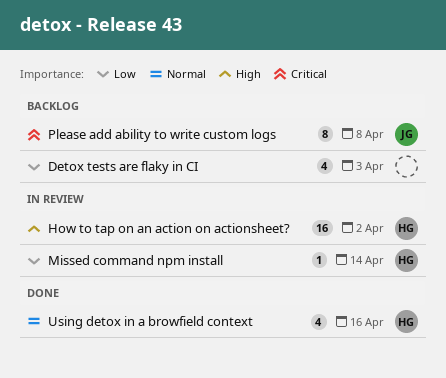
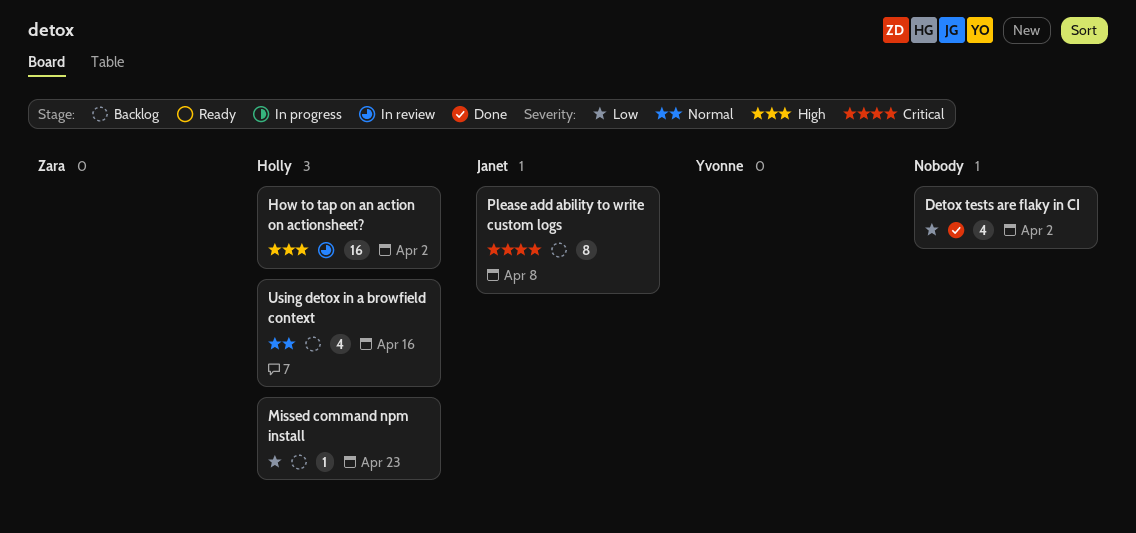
Detox tests are flaky in CI, status: Backlog -> Done
Detox tests are flaky in CI, due: Apr 3 -> Apr 2
Missed command npm install, status: In review -> Backlog
Missed command npm install, due: Apr 14 -> Apr 23
Using detox in a browfield context, status: Done -> Backlog

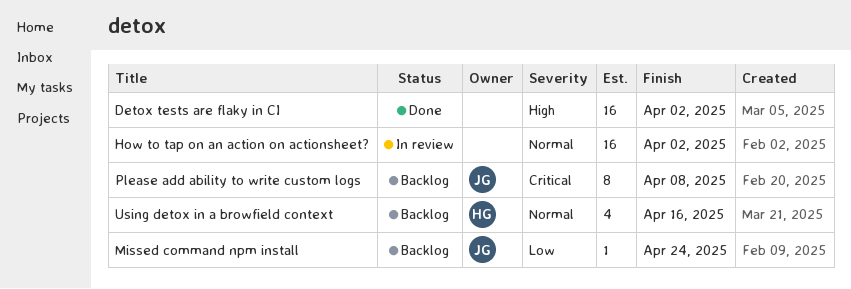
Detox tests are flaky in CI, priority: Low -> High
Detox tests are flaky in CI, estimate: 4 -> 16
How to tap on an action on actionsheet?, owner: Holly -> none
How to tap on an action on actionsheet?, priority: High -> Normal
Missed command npm install, owner: Holly -> Janet
Missed command npm install, due: Apr 23 -> Apr 24

